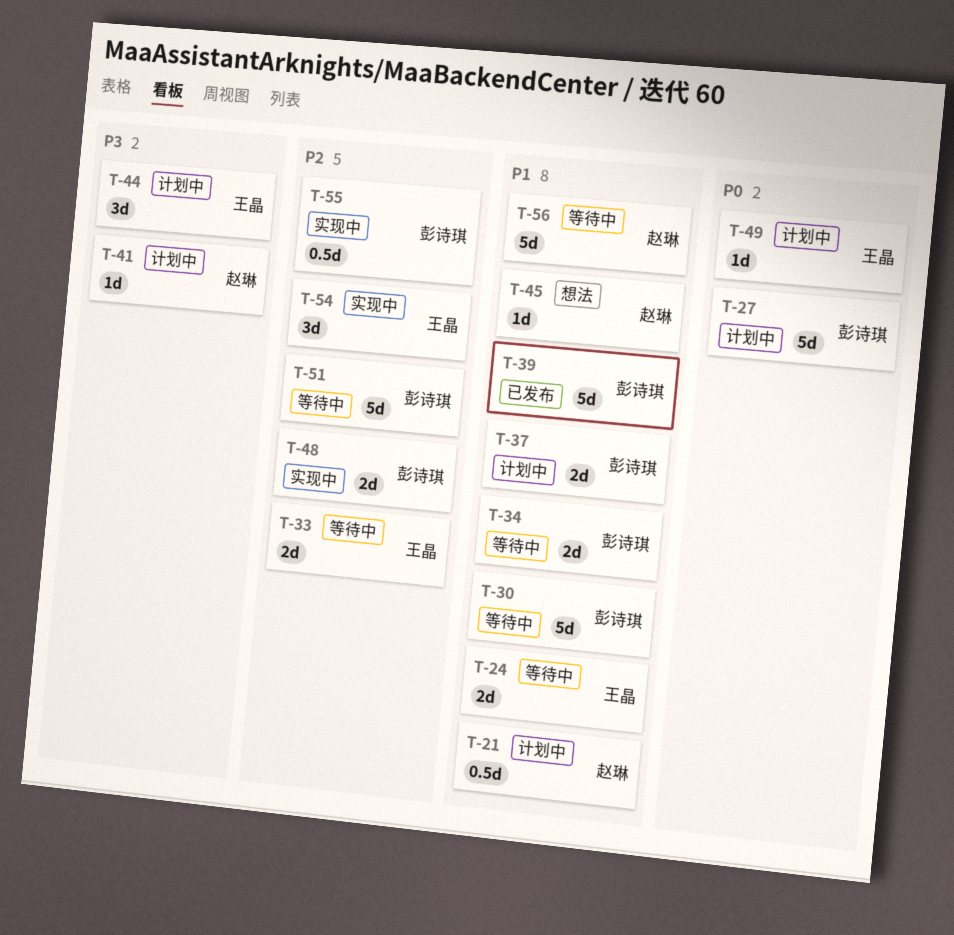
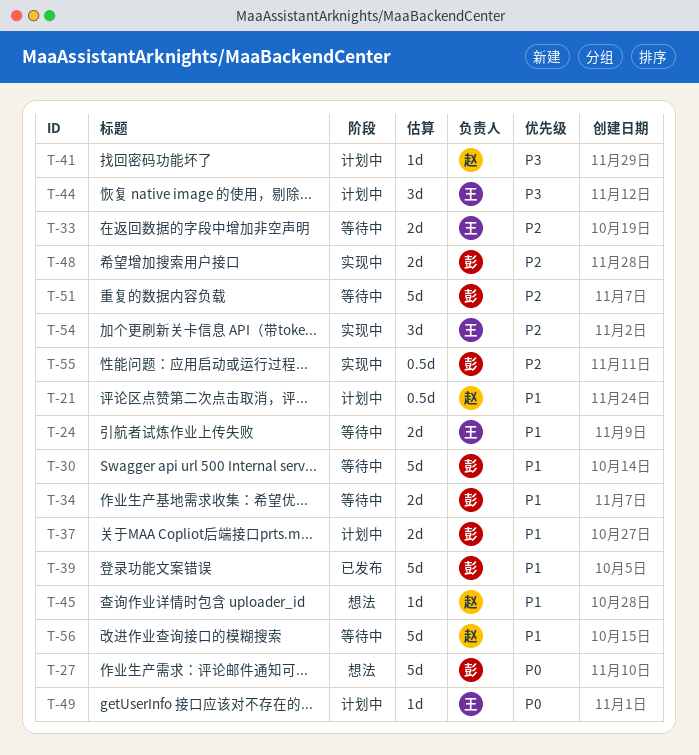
T-27, status: 计划中 -> 想法

